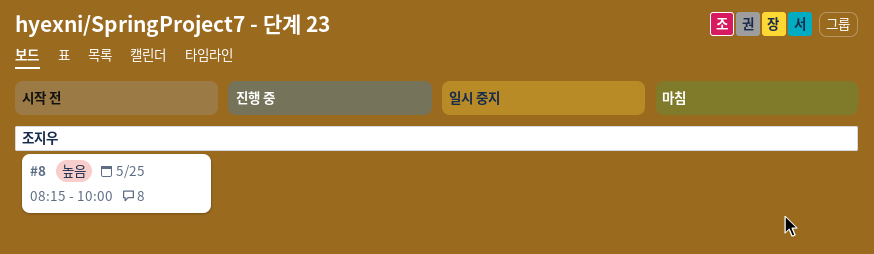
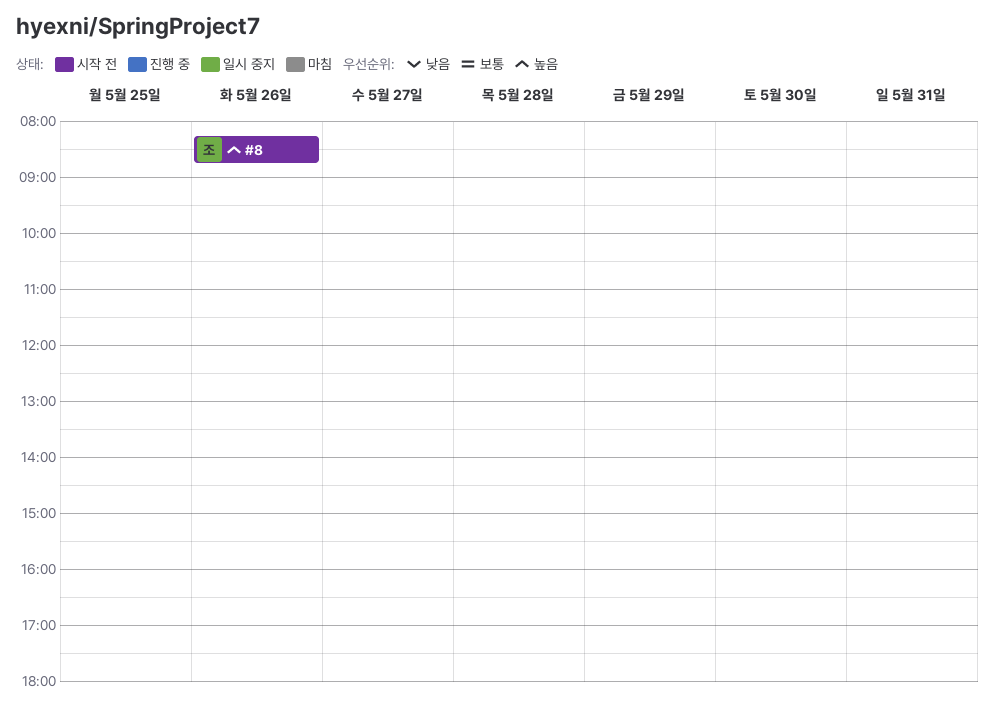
#8, day: May 25 -> May 26
#8, ends: 10:00 -> 08:45

